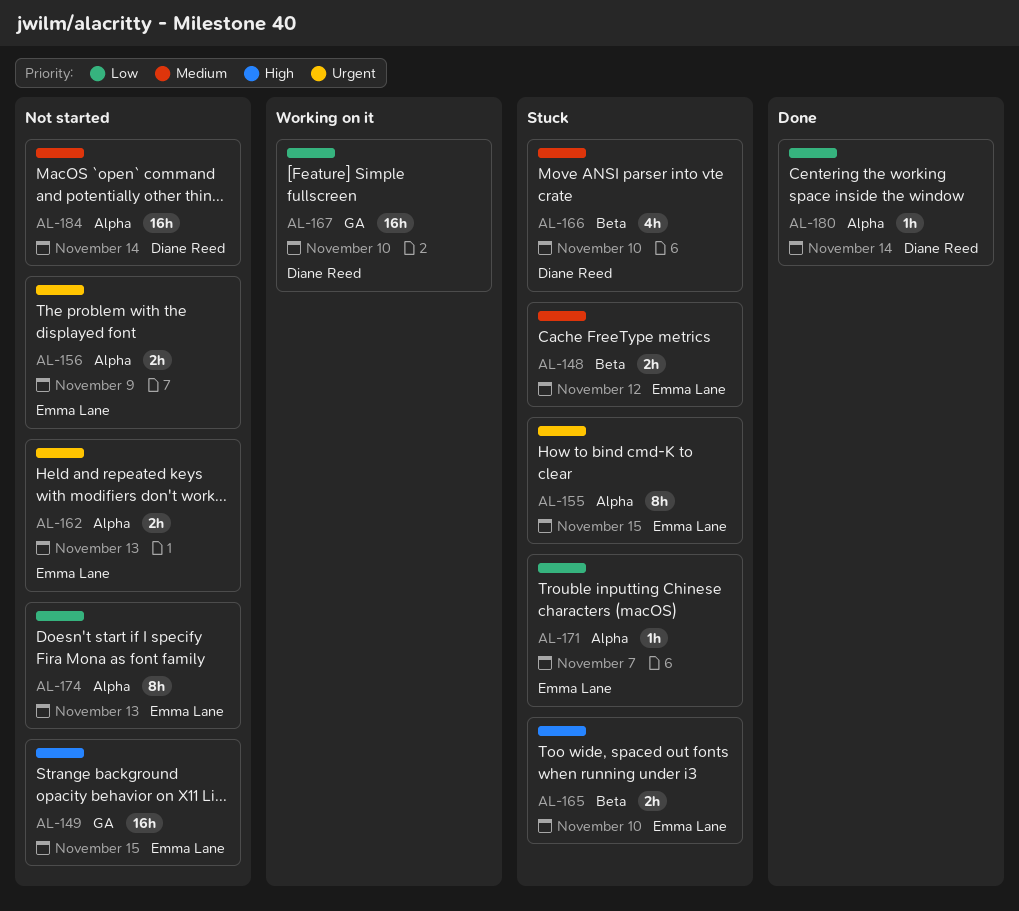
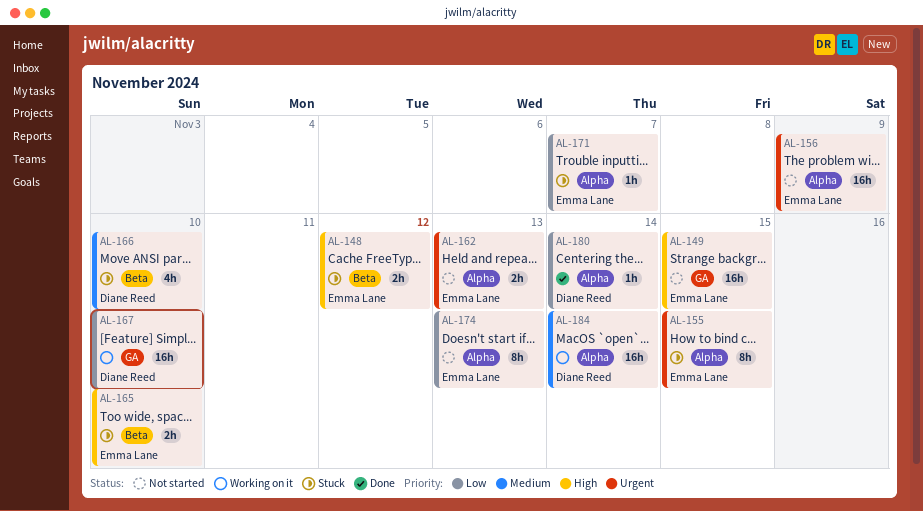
AL-148, priority: Medium -> High
AL-156, estimate: 2h -> 16h
AL-184, status: Not started -> Working on it

